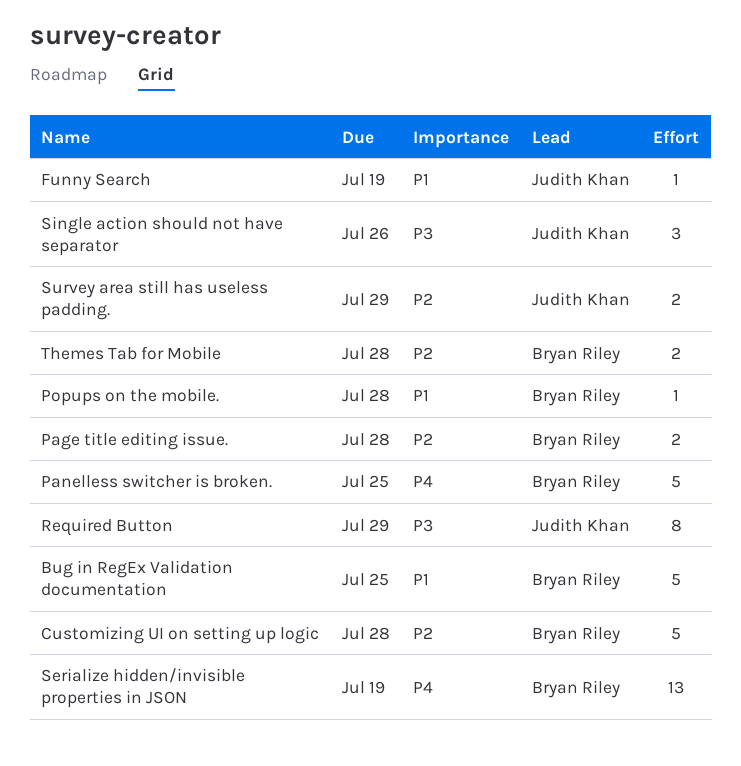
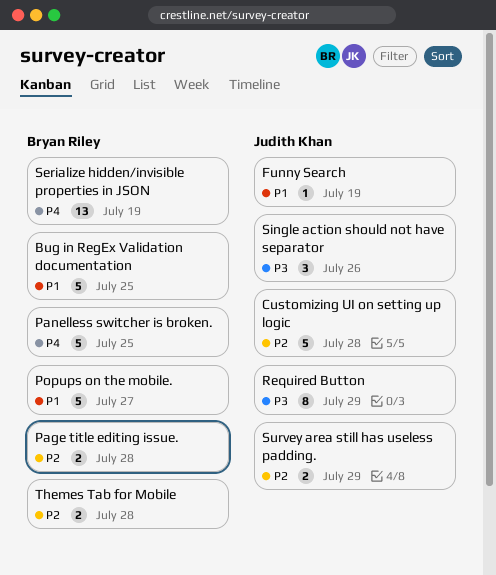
Customizing UI on setting up logic, owner: Bryan Riley -> Judith Khan
Popups on the mobile., estimate: 1 -> 5
Popups on the mobile., due: Jul 28 -> Jul 27

